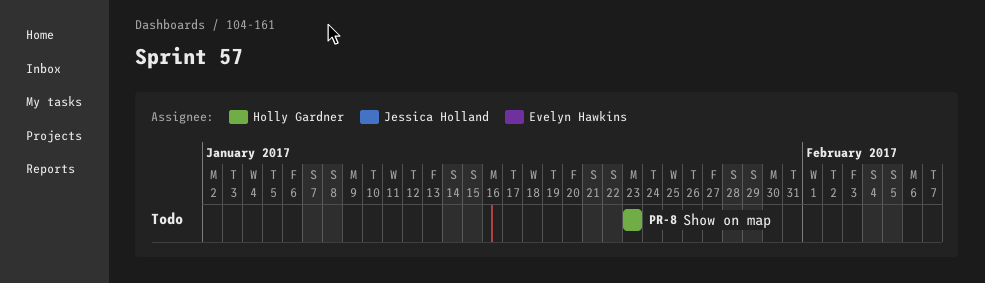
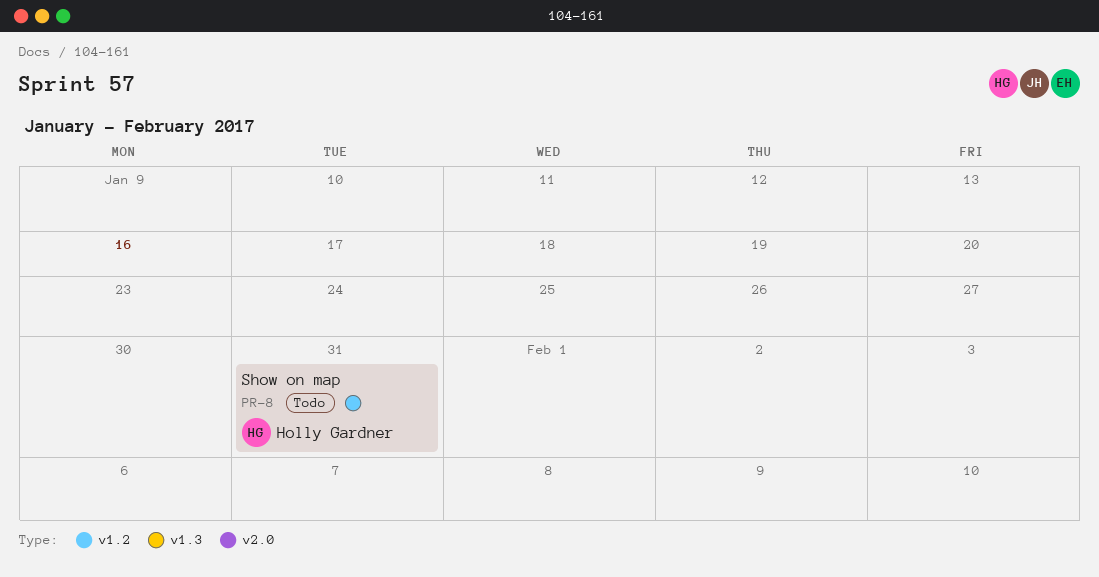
PR-8, due: Jan 23 -> Jan 31

